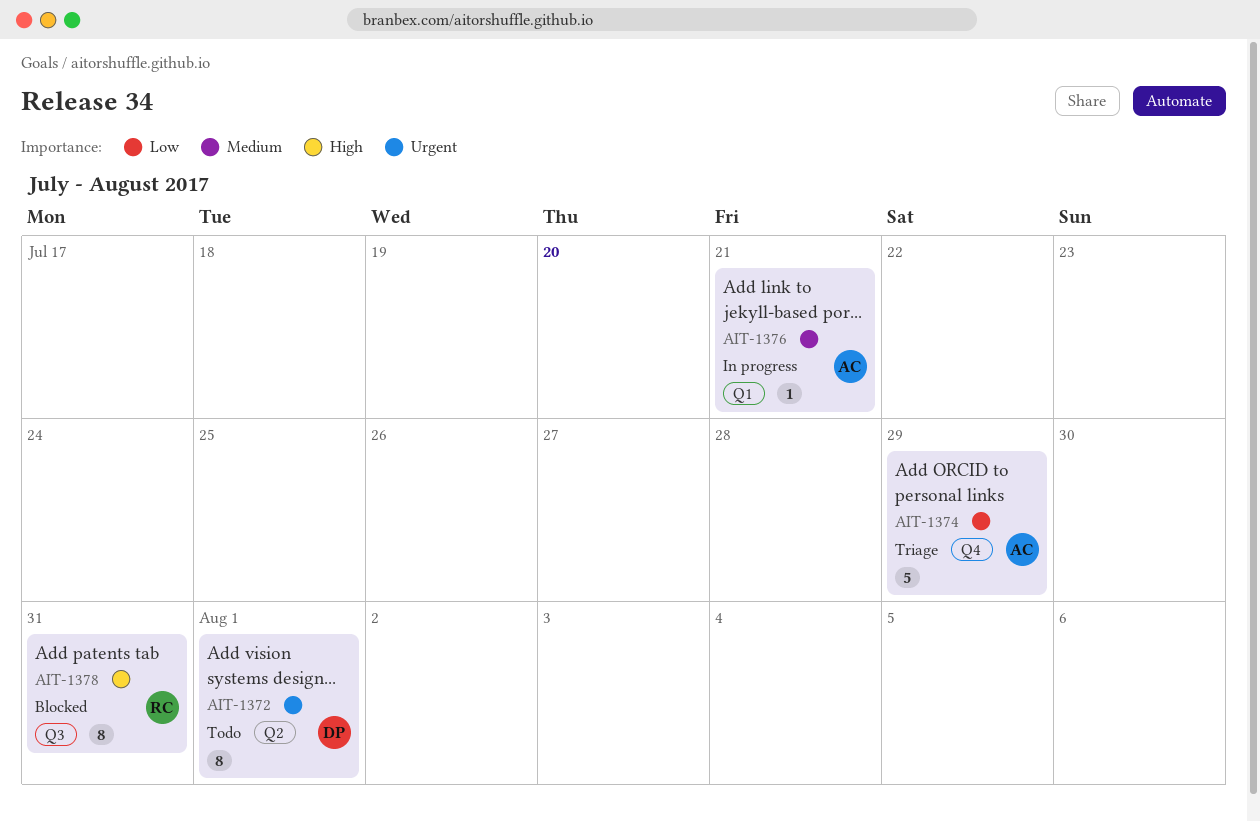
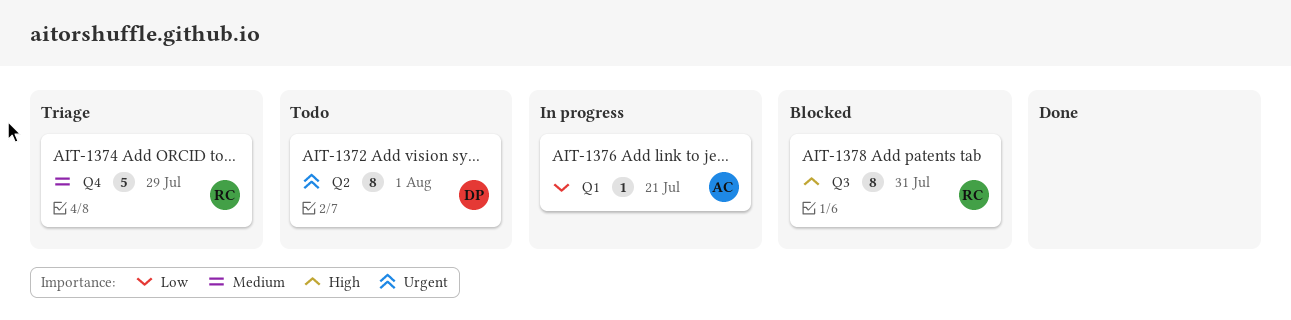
AIT-1374, owner: AC -> RC
AIT-1374, priority: Low -> Medium
AIT-1376, priority: Medium -> Low

